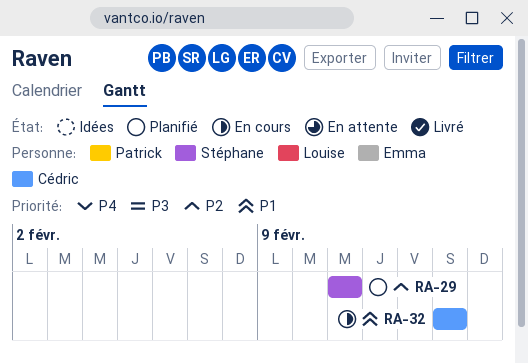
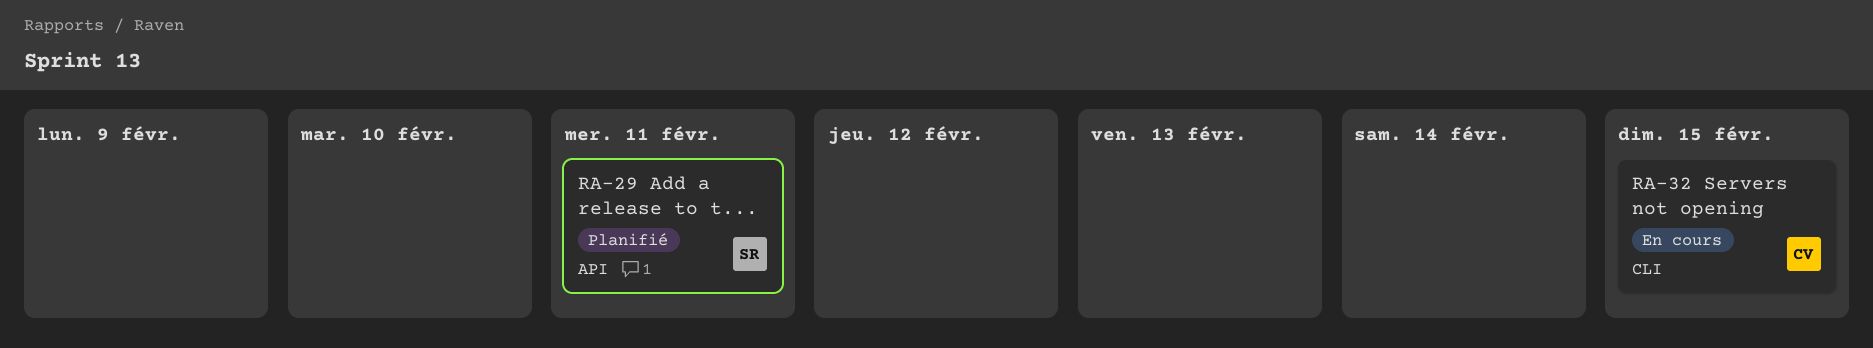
RA-32, due: Feb 14 -> Feb 15

